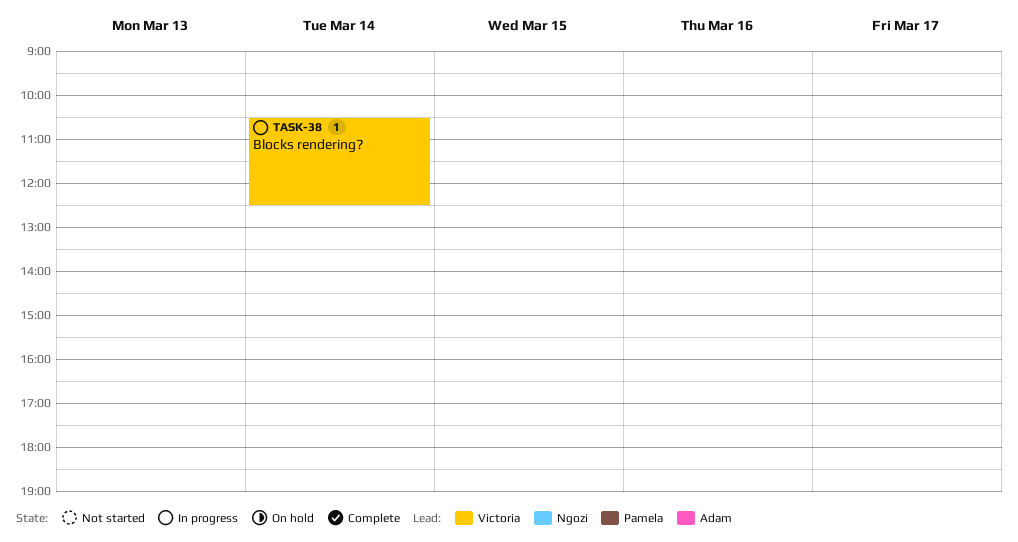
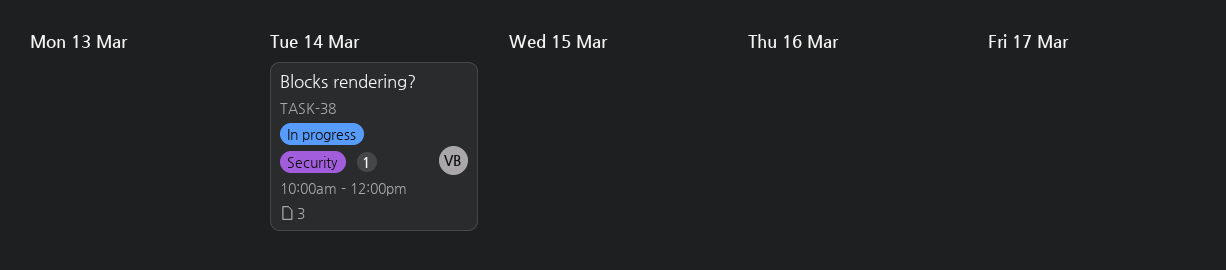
TASK-38, begins: 10:30 -> 10:00
TASK-38, ends: 12:30 -> 12:00

